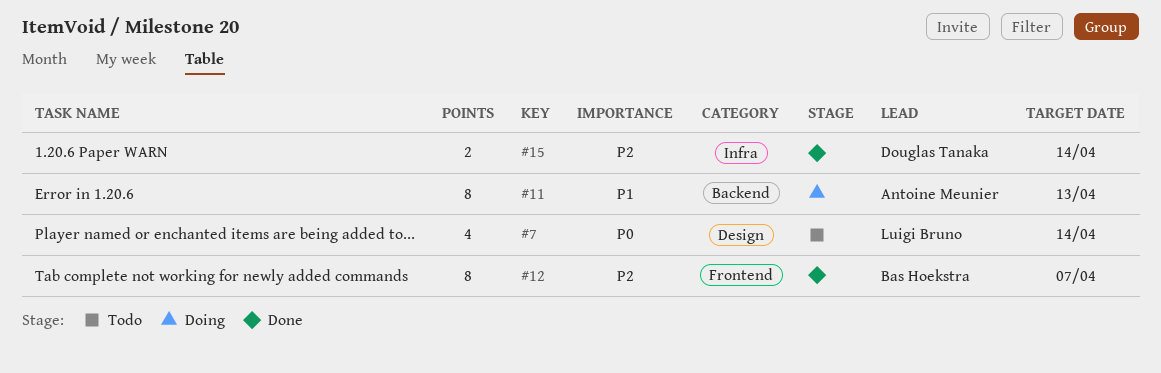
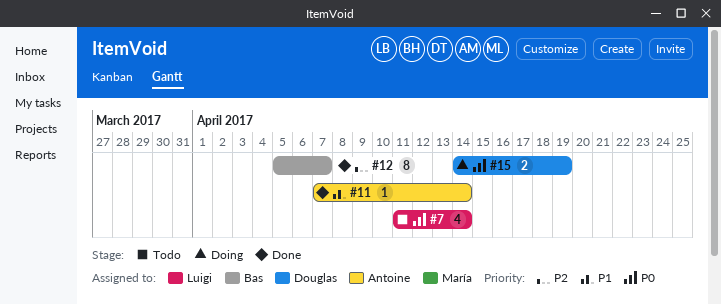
#11, status: Doing -> Done
#11, estimate: 8 -> 1
#11, due: Apr 13 -> Apr 14
#15, status: Done -> Doing
#15, priority: P2 -> P0
#15, due: Apr 14 -> Apr 19

